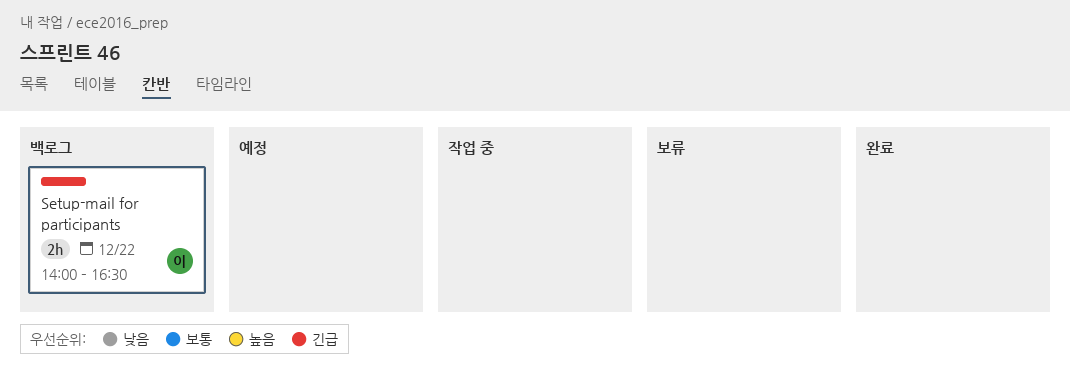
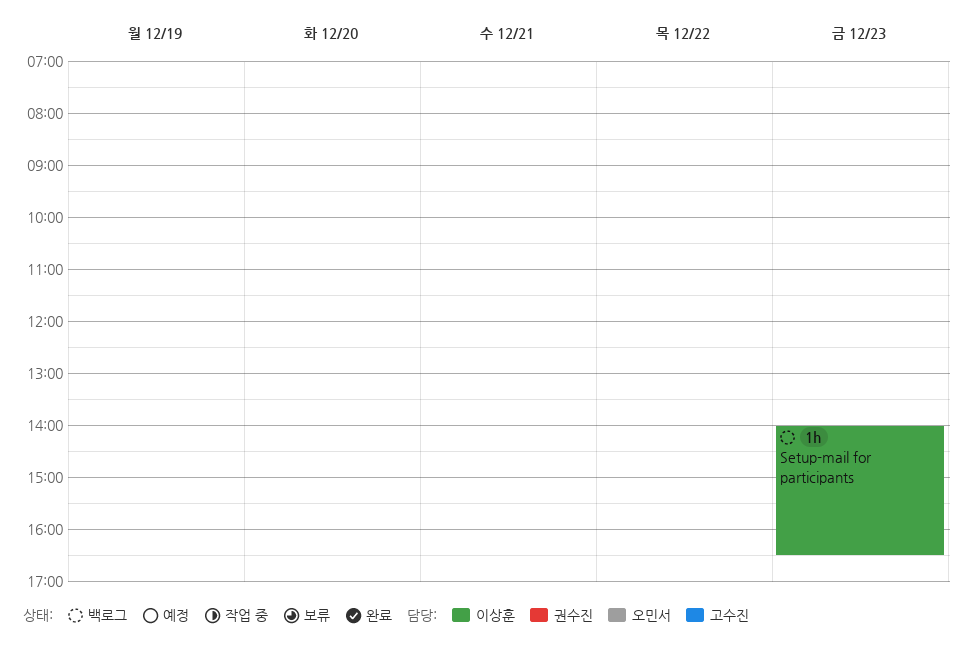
Setup-mail for participants, estimate: 2h -> 1h
Setup-mail for participants, day: Dec 22 -> Dec 23

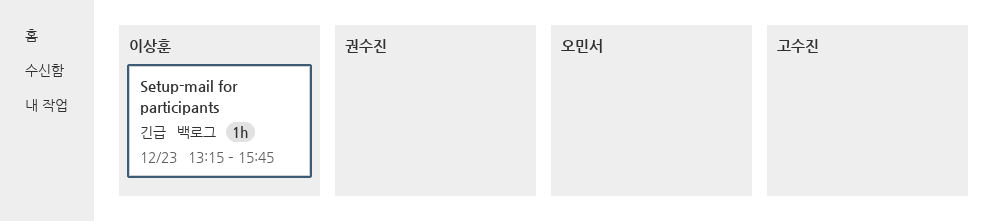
Setup-mail for participants, begins: 14:00 -> 13:15
Setup-mail for participants, ends: 16:30 -> 15:45

